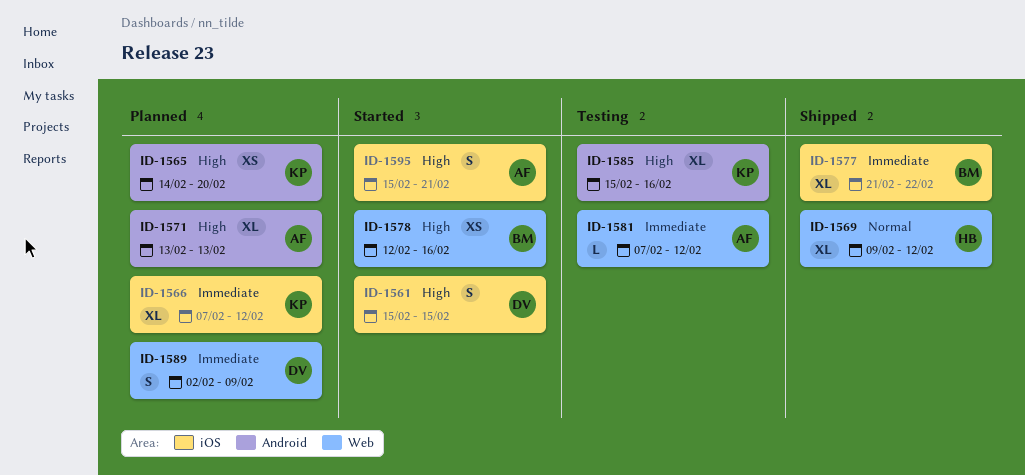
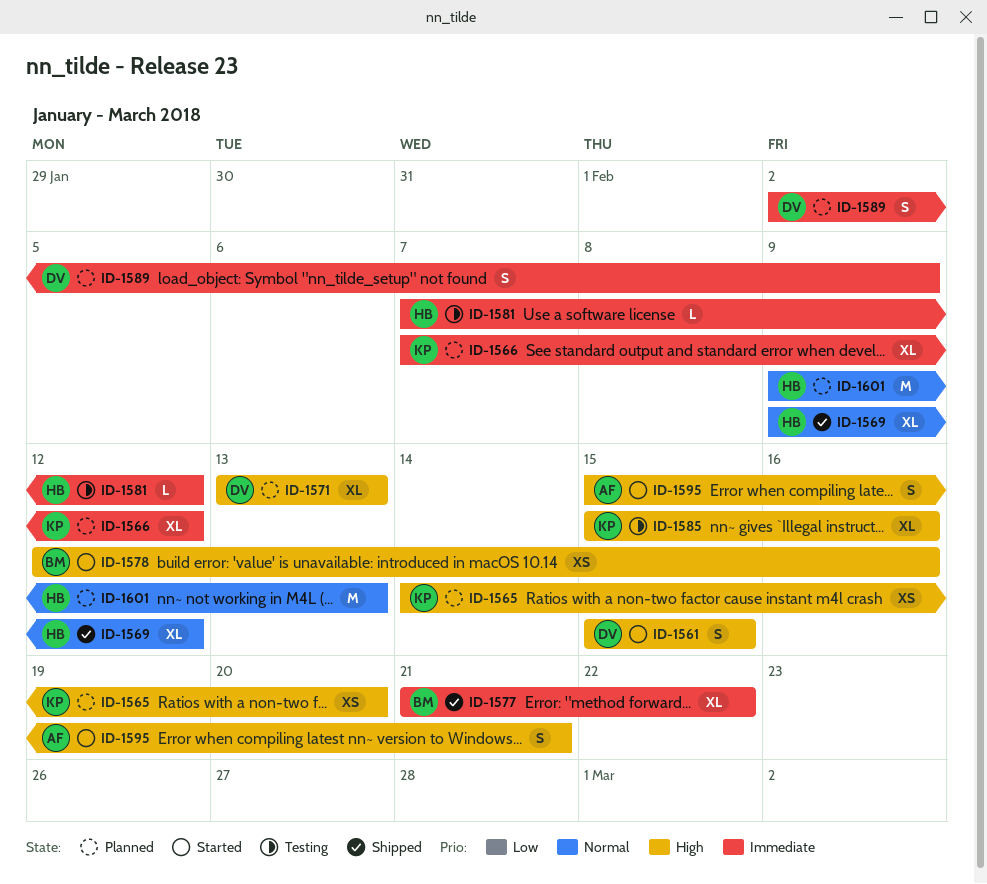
ID-1571, owner: AF -> DV
ID-1581, owner: AF -> HB
ID-1601: none -> present

